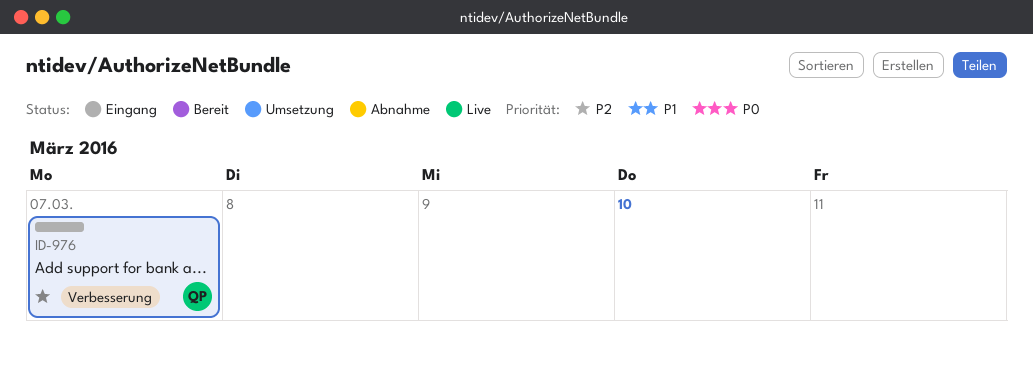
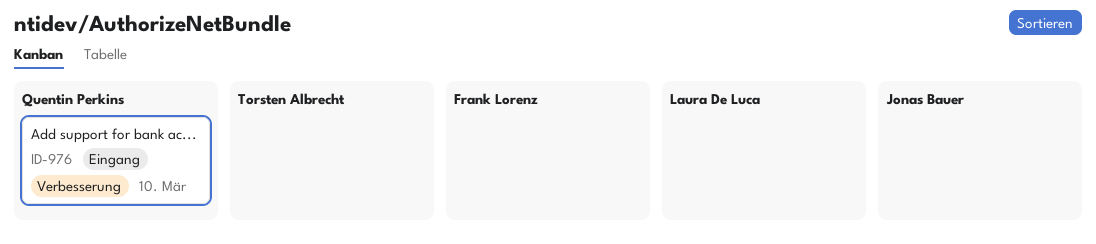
ID-976, due: Mar 7 -> Mar 10

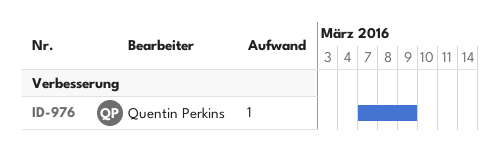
ID-976, due: Mar 10 -> Mar 9

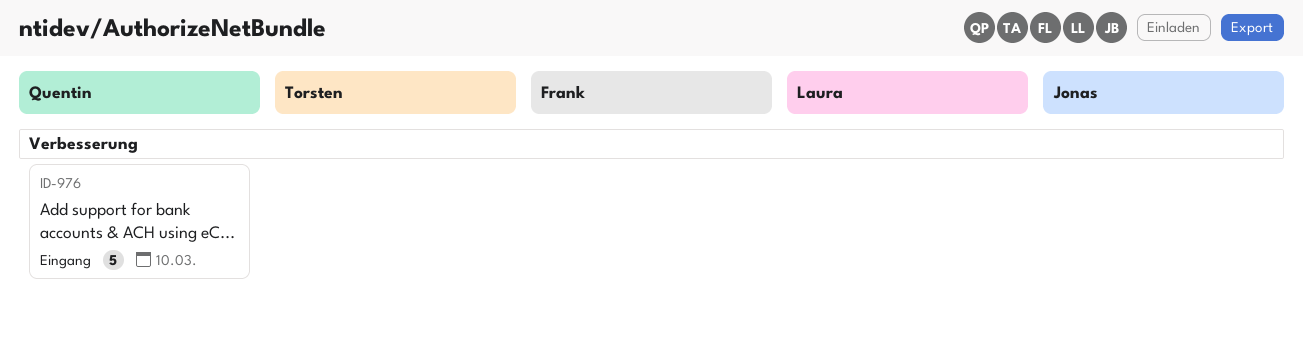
ID-976, estimate: 1 -> 5
ID-976, due: Mar 9 -> Mar 10

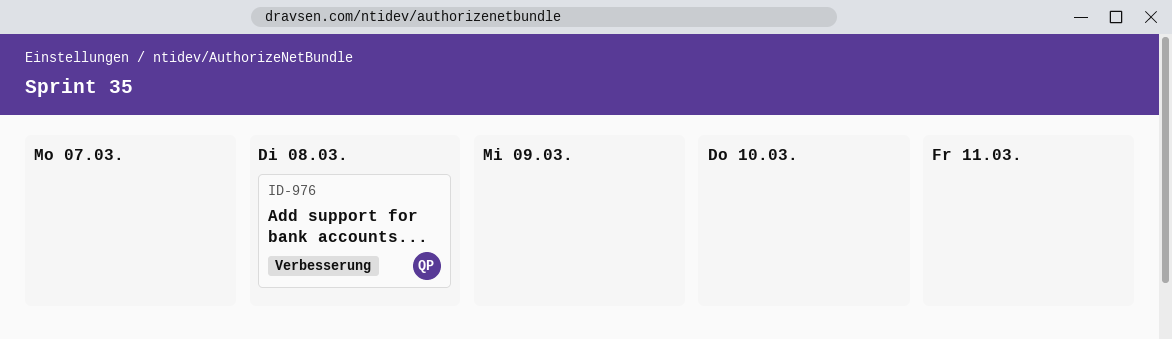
ID-976, due: Mar 10 -> Mar 8

